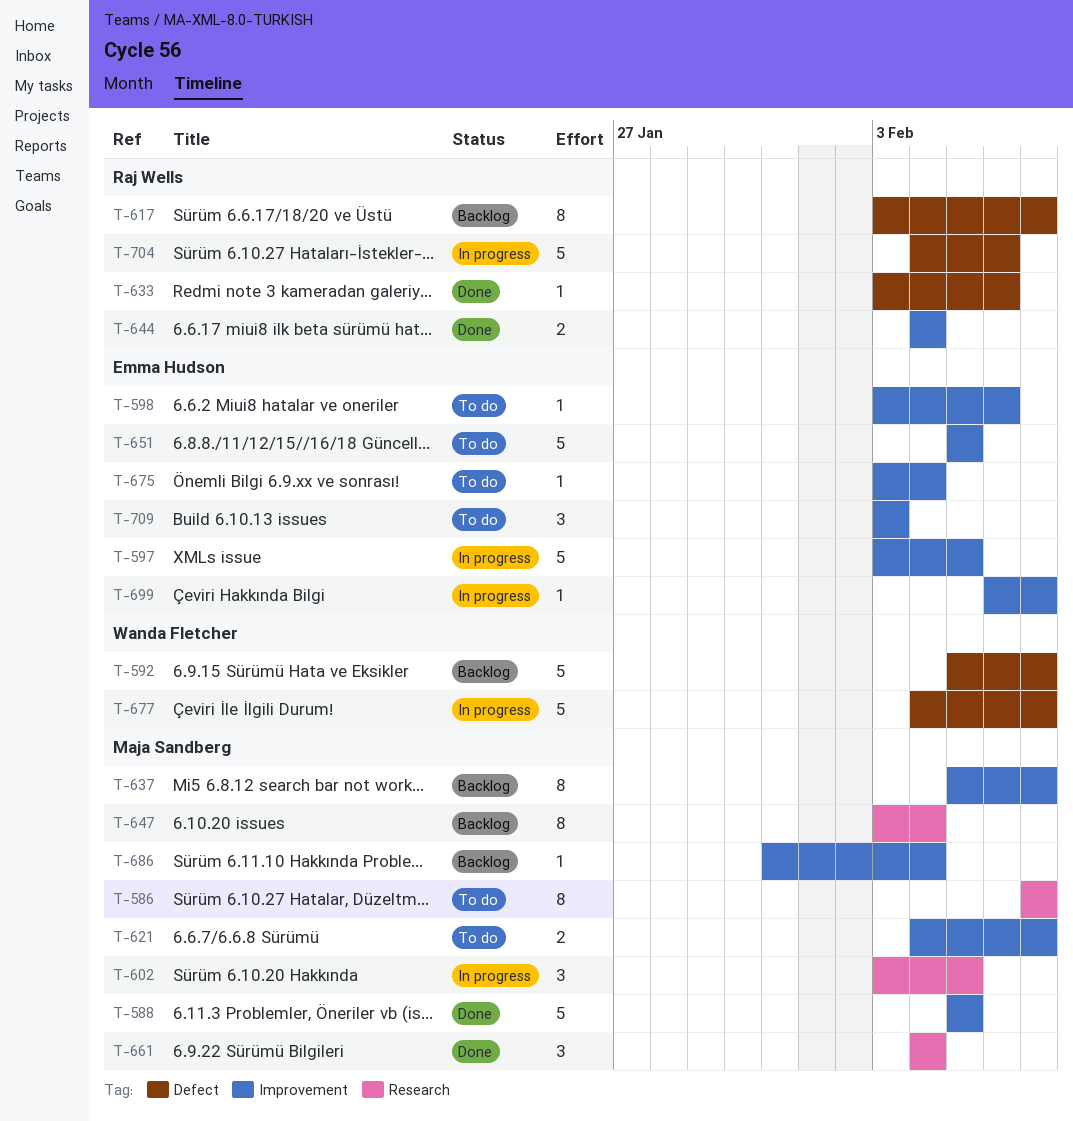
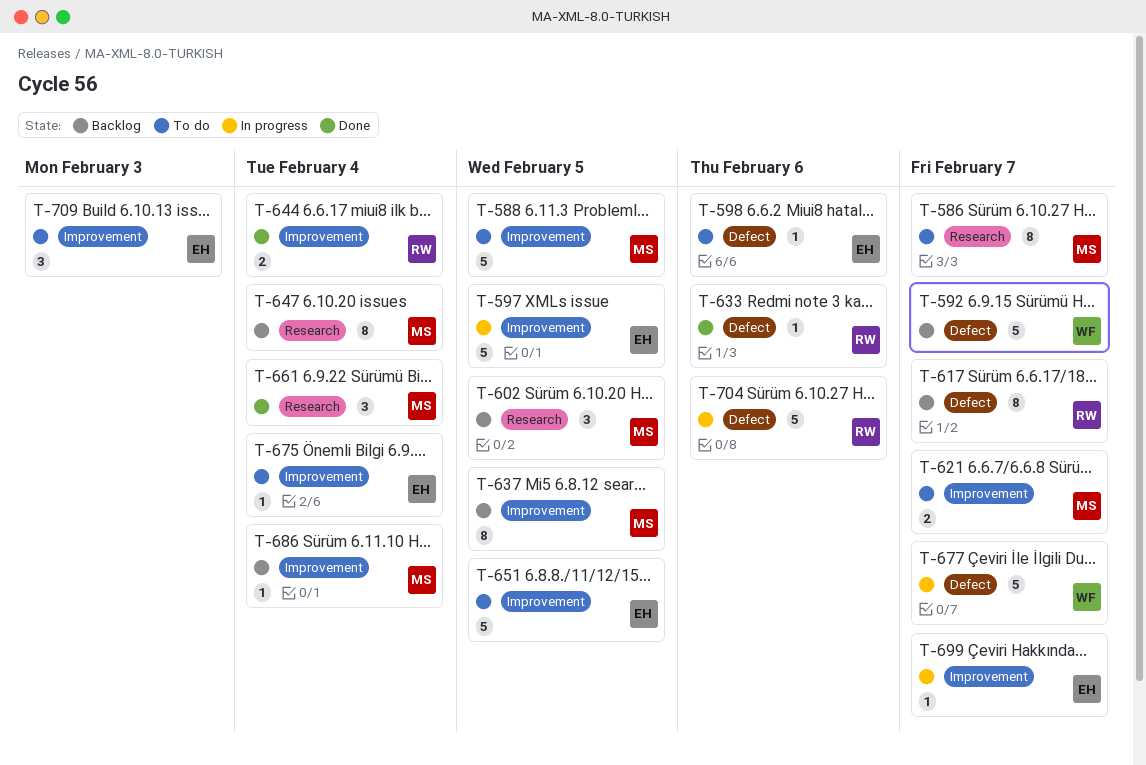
T-588, status: Done -> To do
T-598, label: Improvement -> Defect
T-602, status: In progress -> Backlog
T-637, due: Feb 7 -> Feb 5

